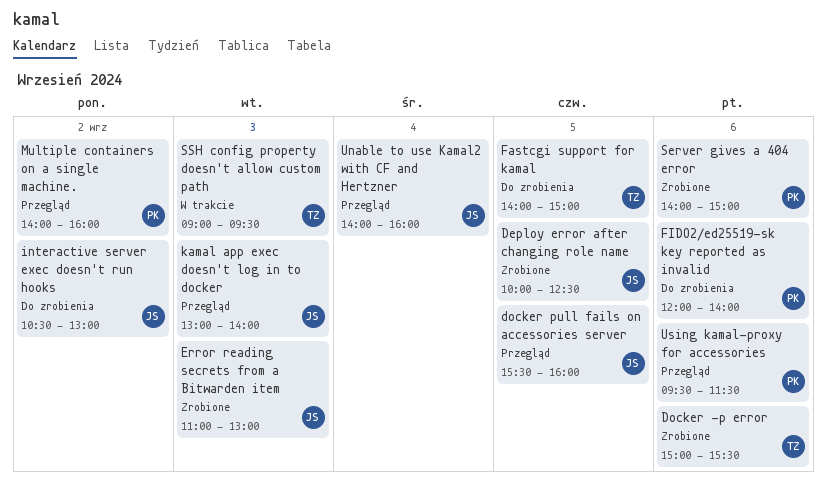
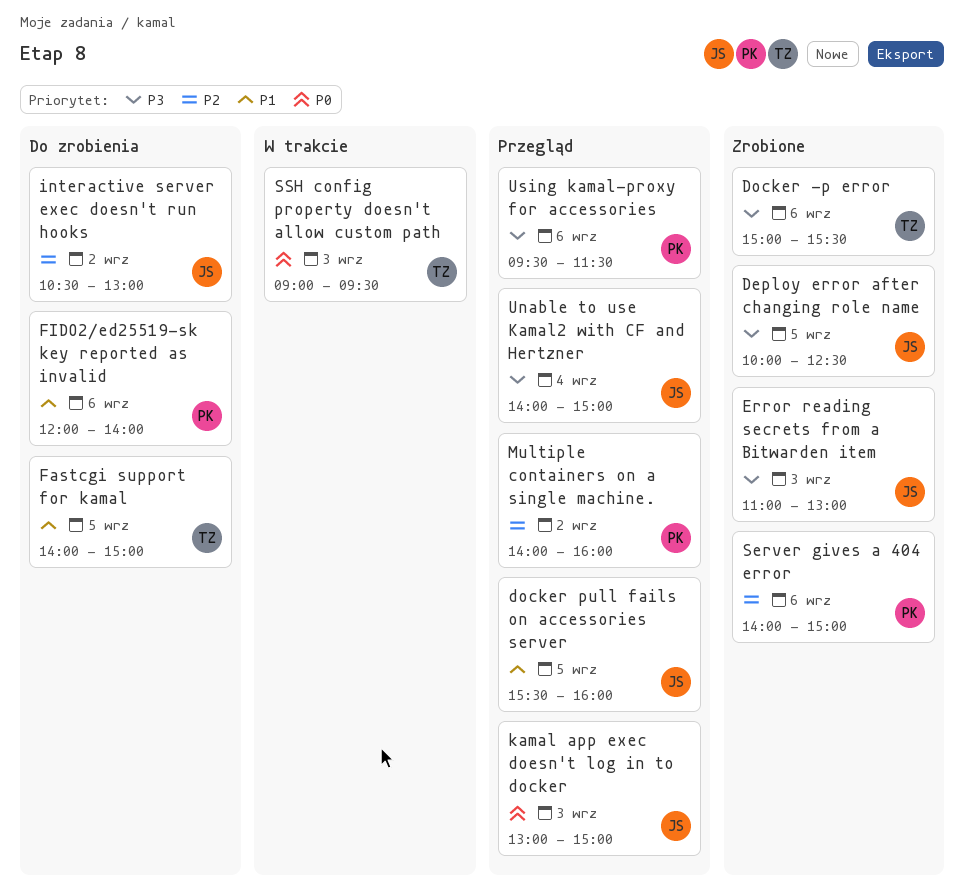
kamal app exec doesn't log in to docker, ends: 14:00 -> 15:00
Unable to use Kamal2 with CF and Hertzner, ends: 16:00 -> 15:00

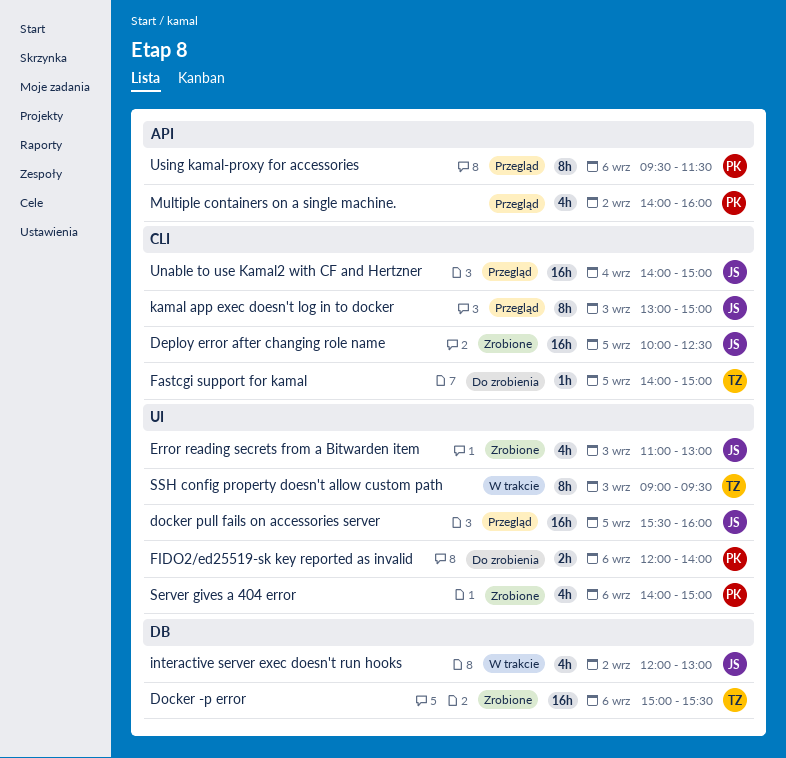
interactive server exec doesn't run hooks, status: Do zrobienia -> W trakcie
interactive server exec doesn't run hooks, begins: 10:30 -> 12:00

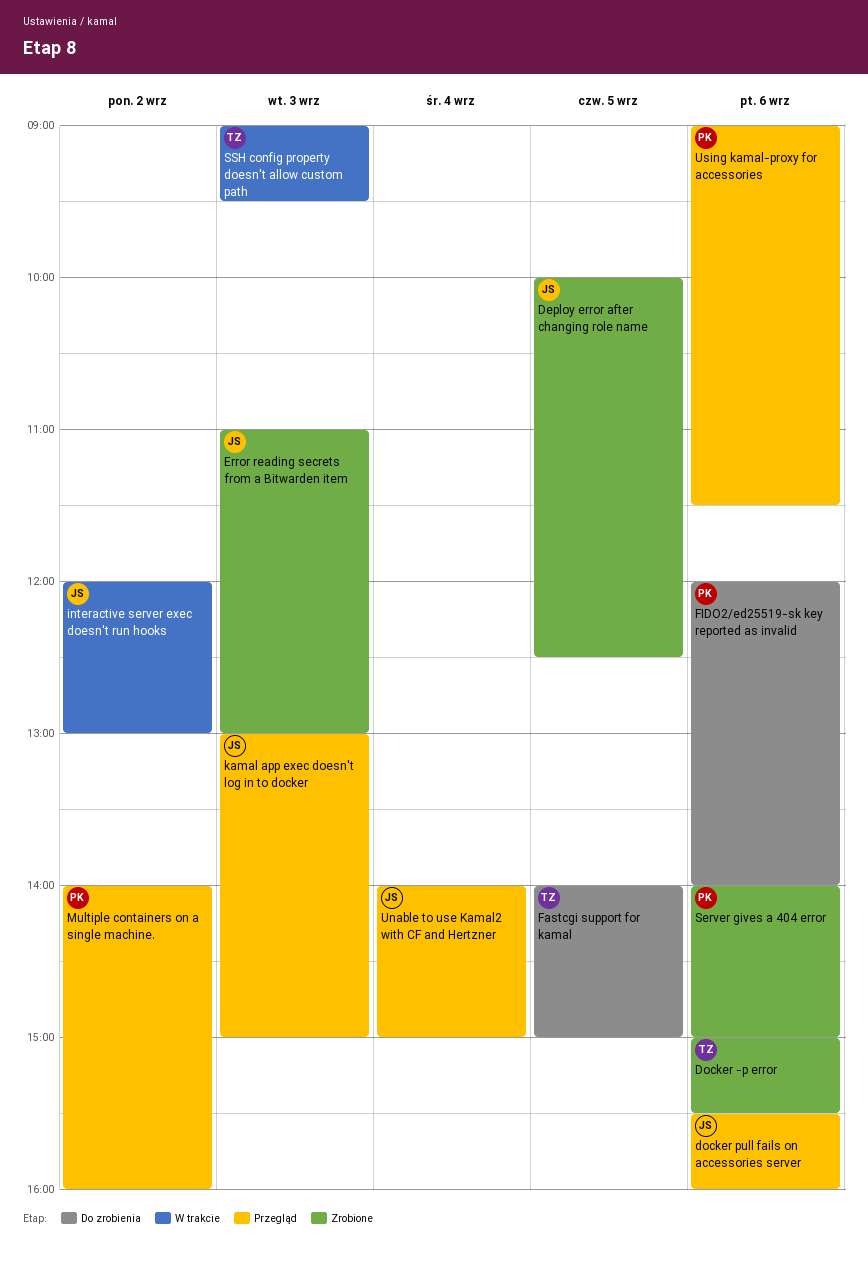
docker pull fails on accessories server, day: Sep 5 -> Sep 6
Using kamal-proxy for accessories, begins: 09:30 -> 09:00

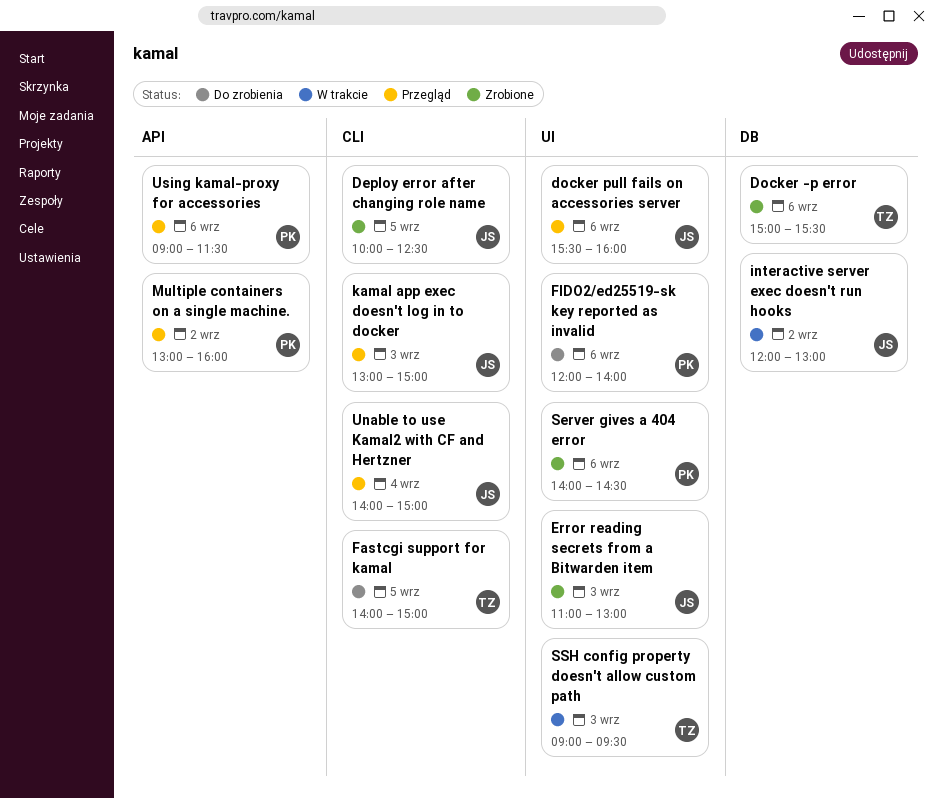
Multiple containers on a single machine., begins: 14:00 -> 13:00
Server gives a 404 error, ends: 15:00 -> 14:30

